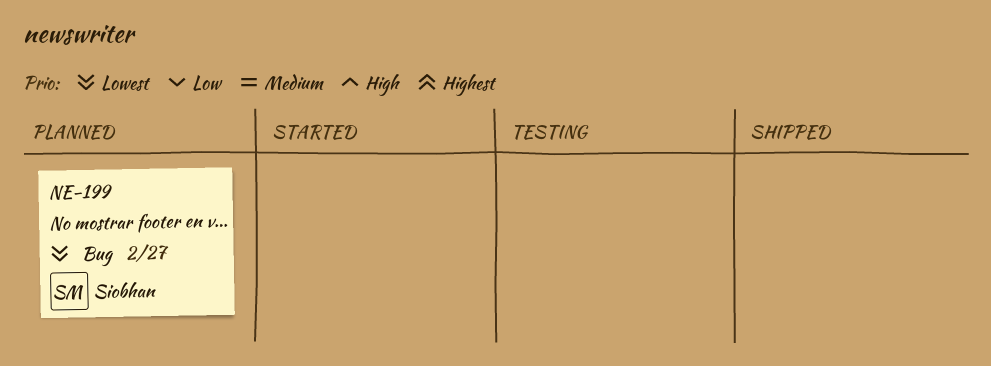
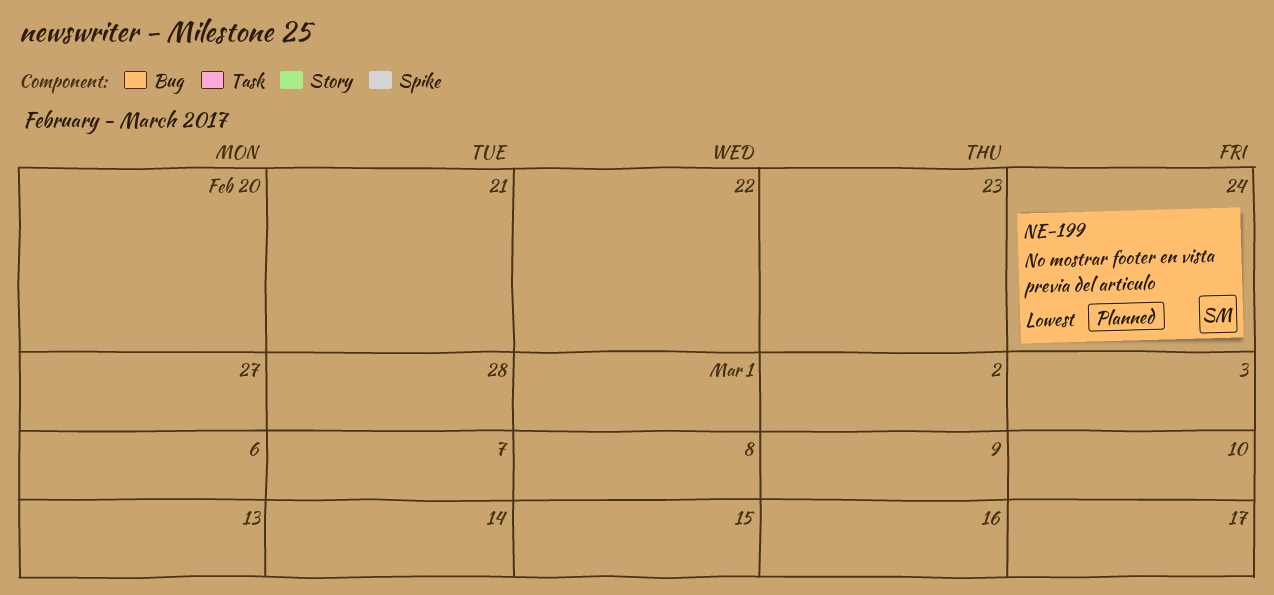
NE-199, due: Feb 27 -> Feb 24

